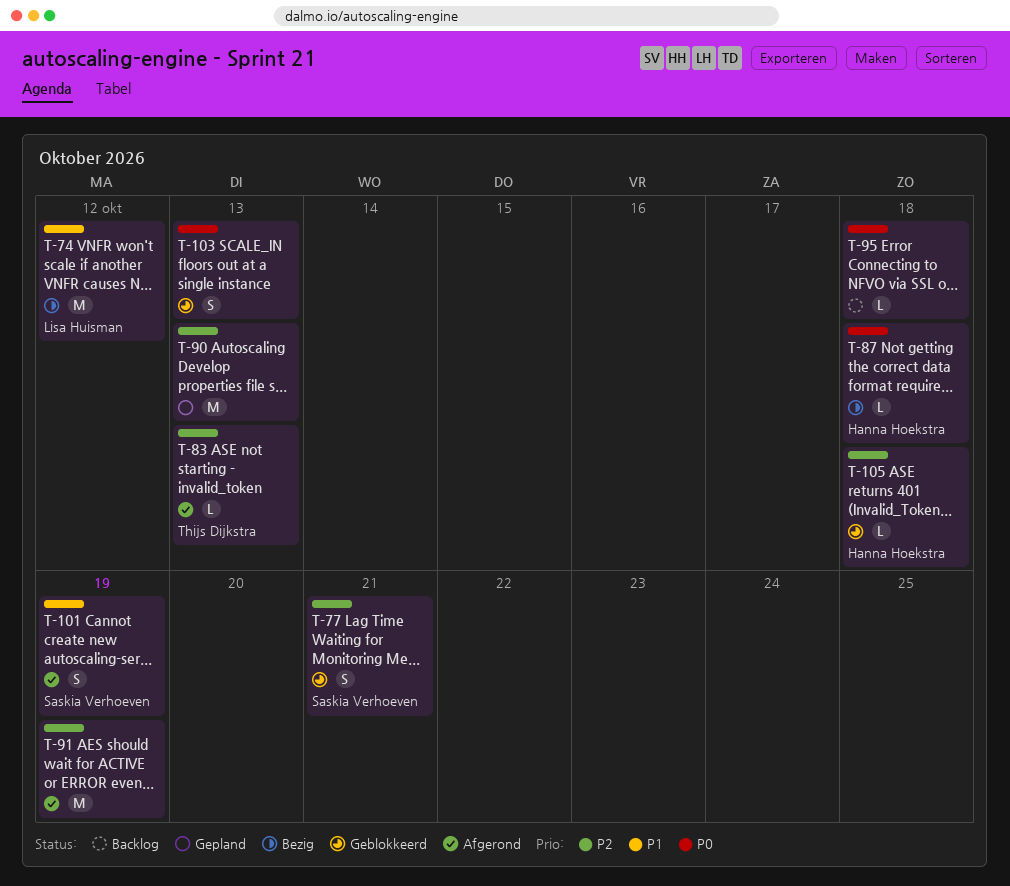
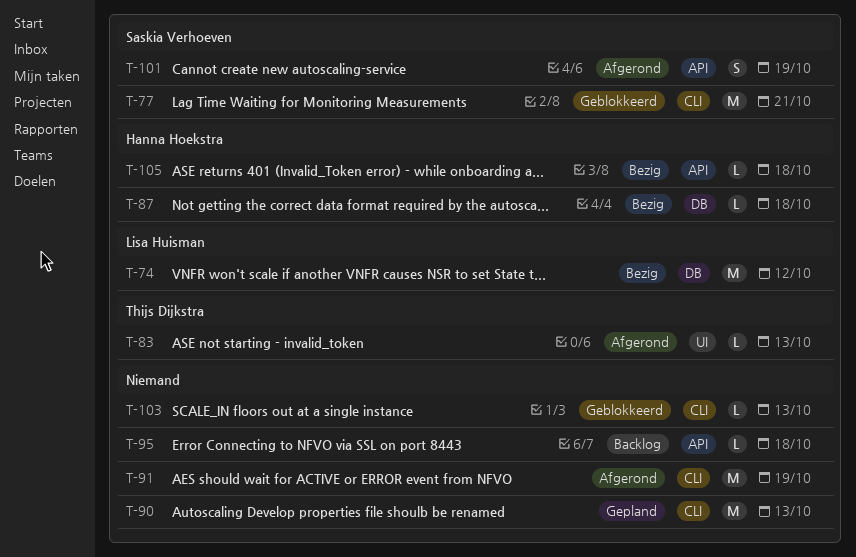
T-77, estimate: S -> M
T-103, estimate: S -> L
T-105, status: Geblokkeerd -> Bezig

